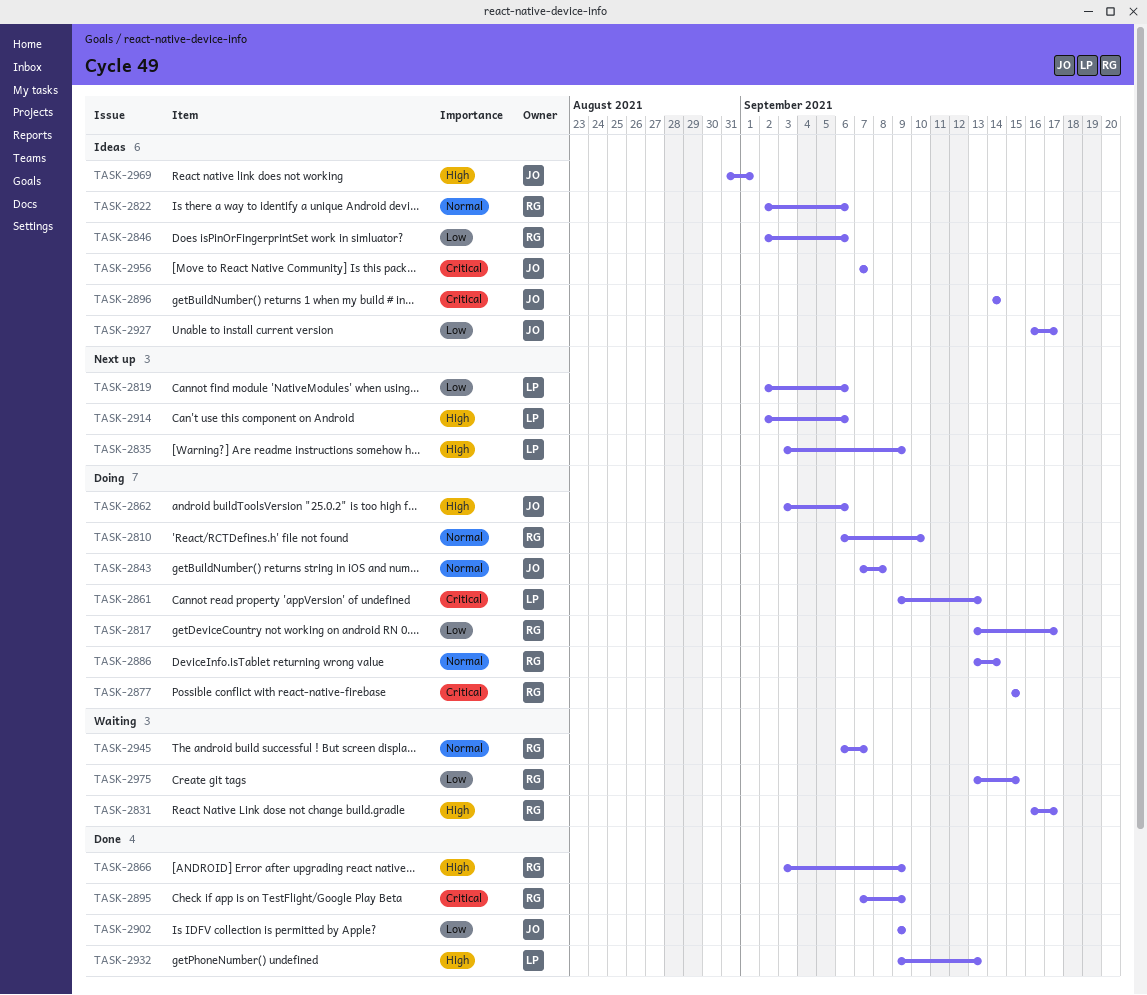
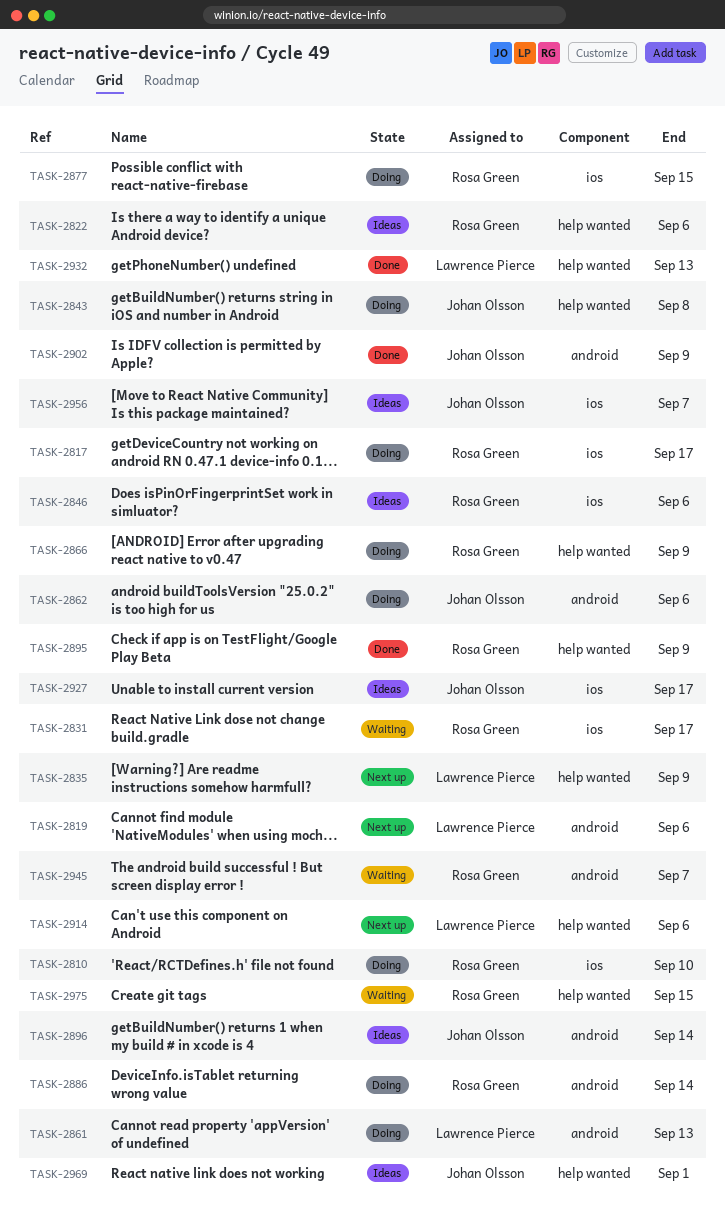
TASK-2866, status: Done -> Doing

